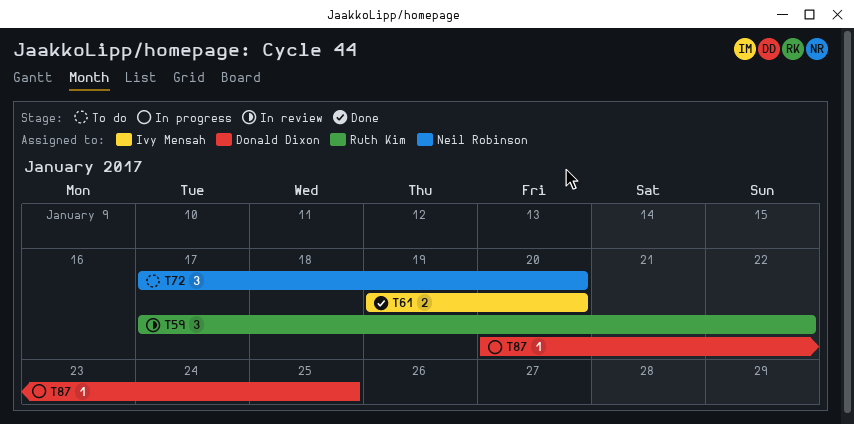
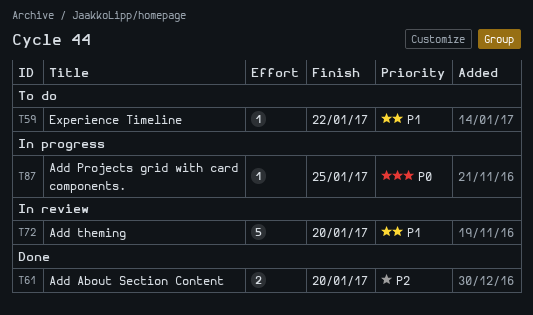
T59, status: In review -> To do
T59, estimate: 3 -> 1
T72, status: To do -> In review
T72, estimate: 3 -> 5

